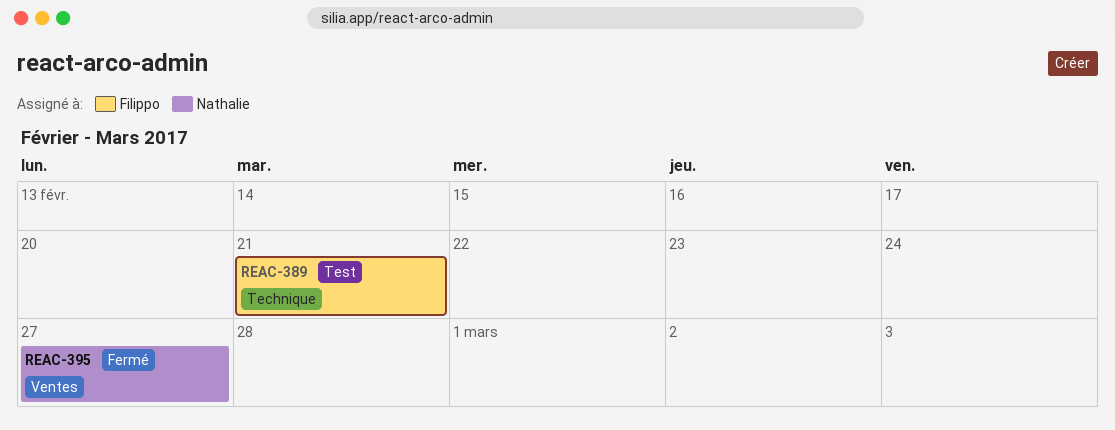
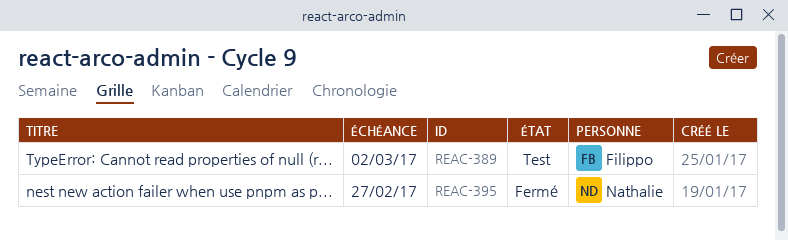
REAC-389, due: Feb 21 -> Mar 2

